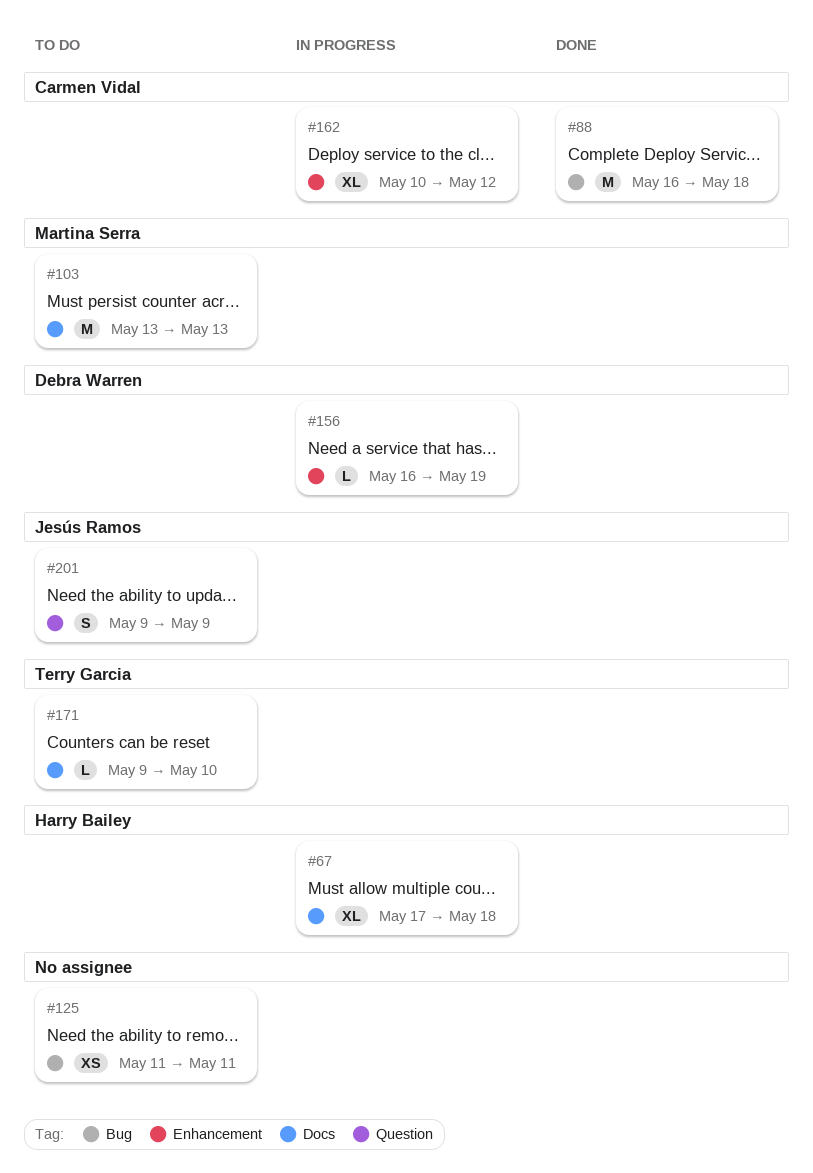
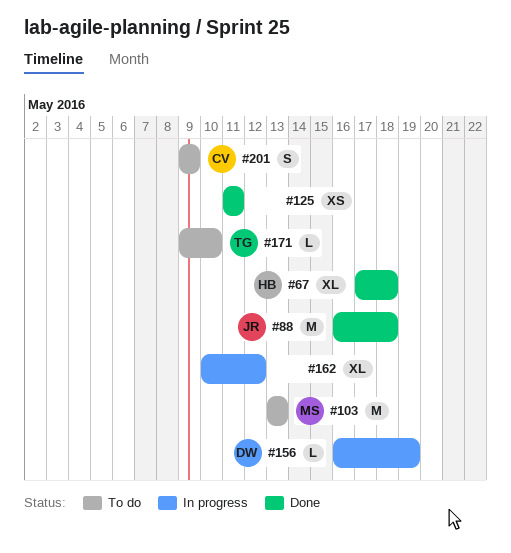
#67, status: In progress -> Done
#88, owner: Carmen Vidal -> Jesús Ramos
#125, status: To do -> Done
#162, owner: Carmen Vidal -> none
#201, owner: Jesús Ramos -> Carmen Vidal

